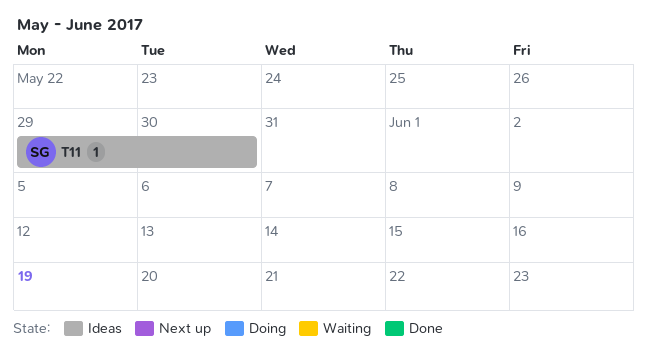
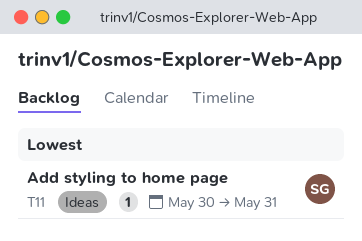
T11, start: May 29 -> May 30
T11, due: May 30 -> May 31

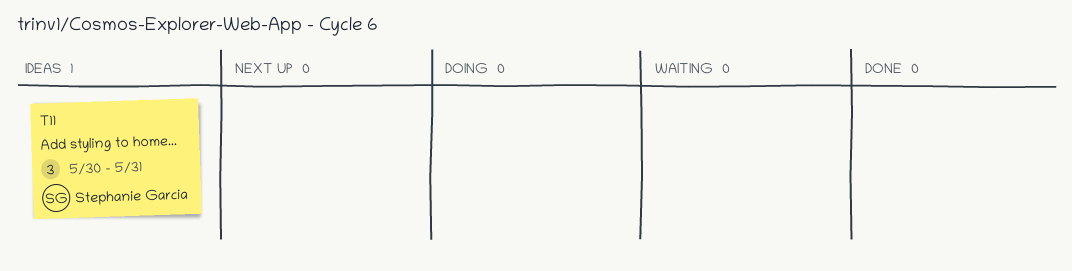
T11, estimate: 1 -> 3

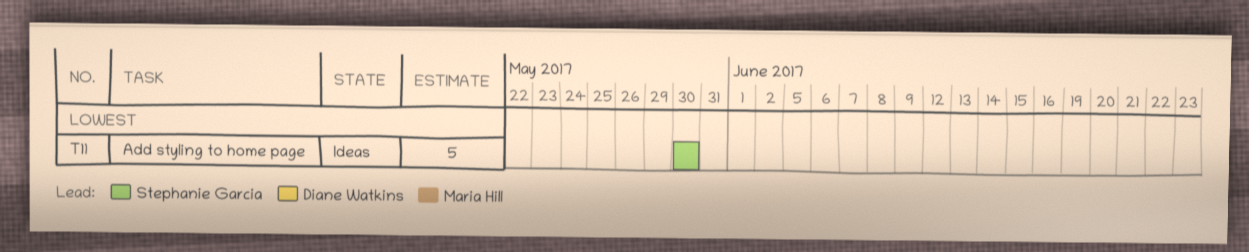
T11, estimate: 3 -> 5
T11, due: May 31 -> May 30

